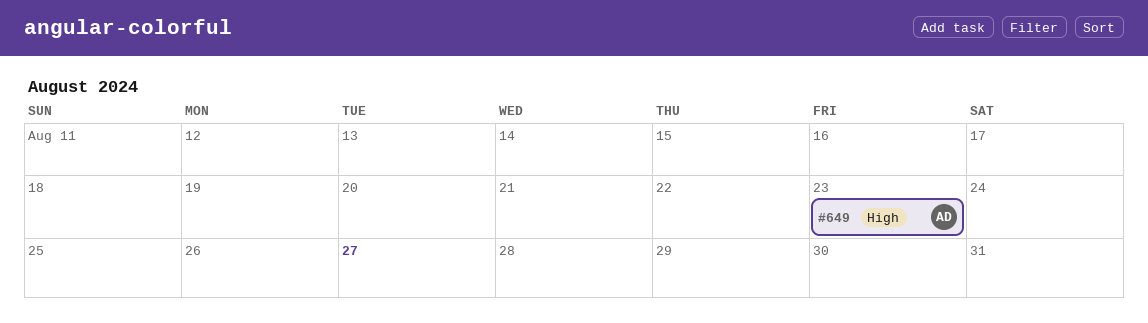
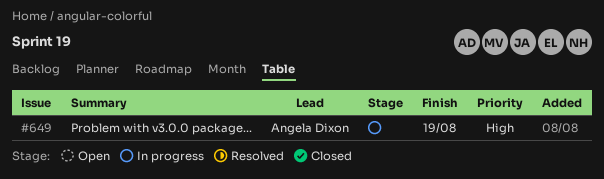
#649, due: Aug 23 -> Aug 19

